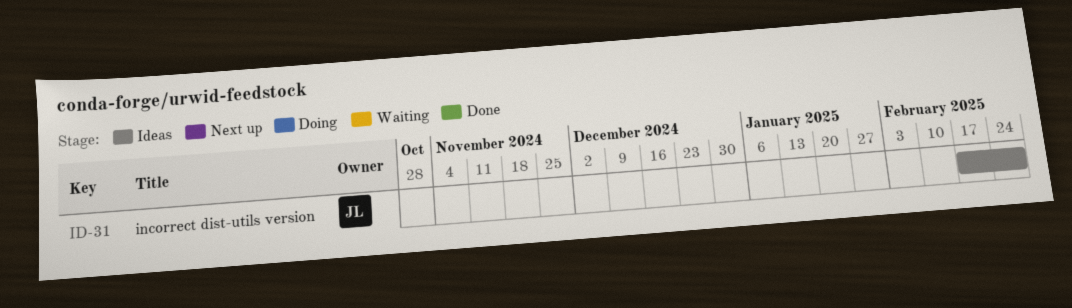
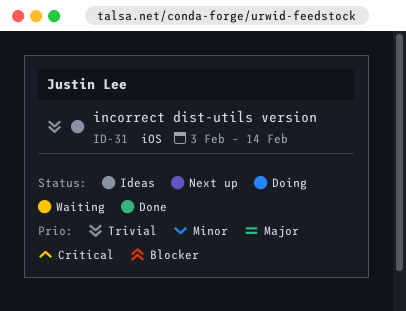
ID-31, start: Feb 17 -> Feb 3
ID-31, due: Feb 28 -> Feb 14

